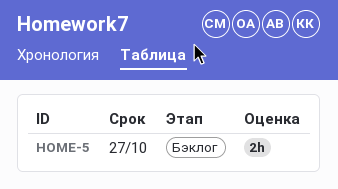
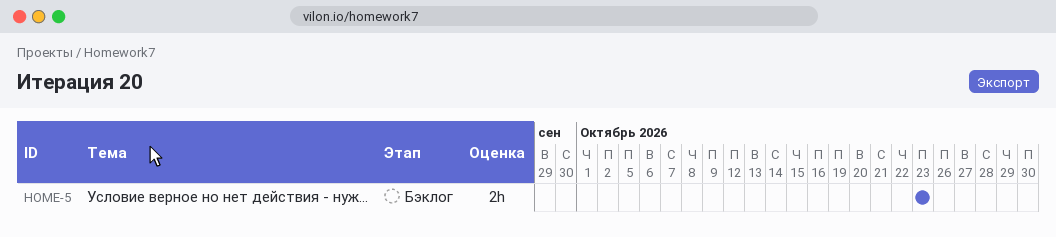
HOME-5, due: Oct 27 -> Oct 23

